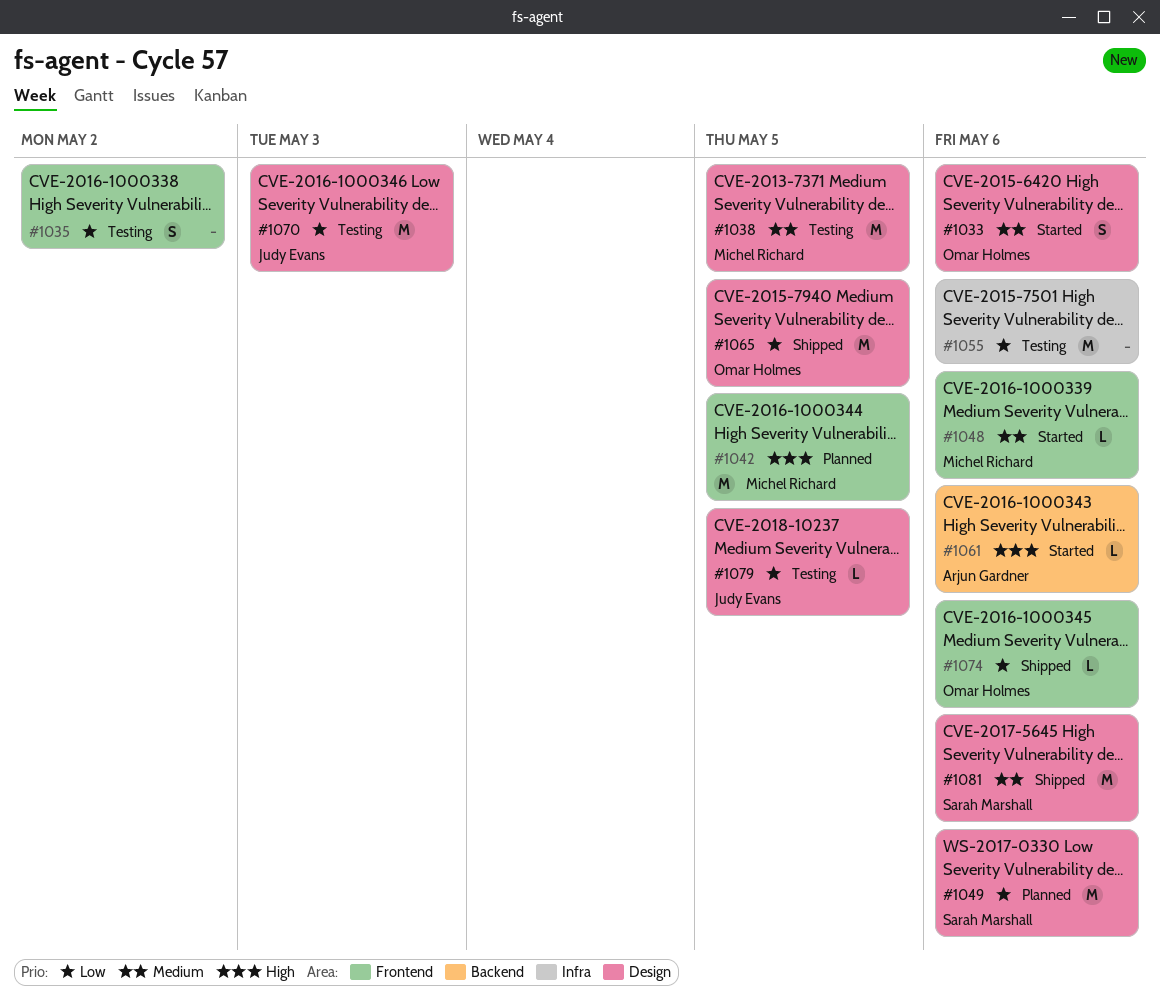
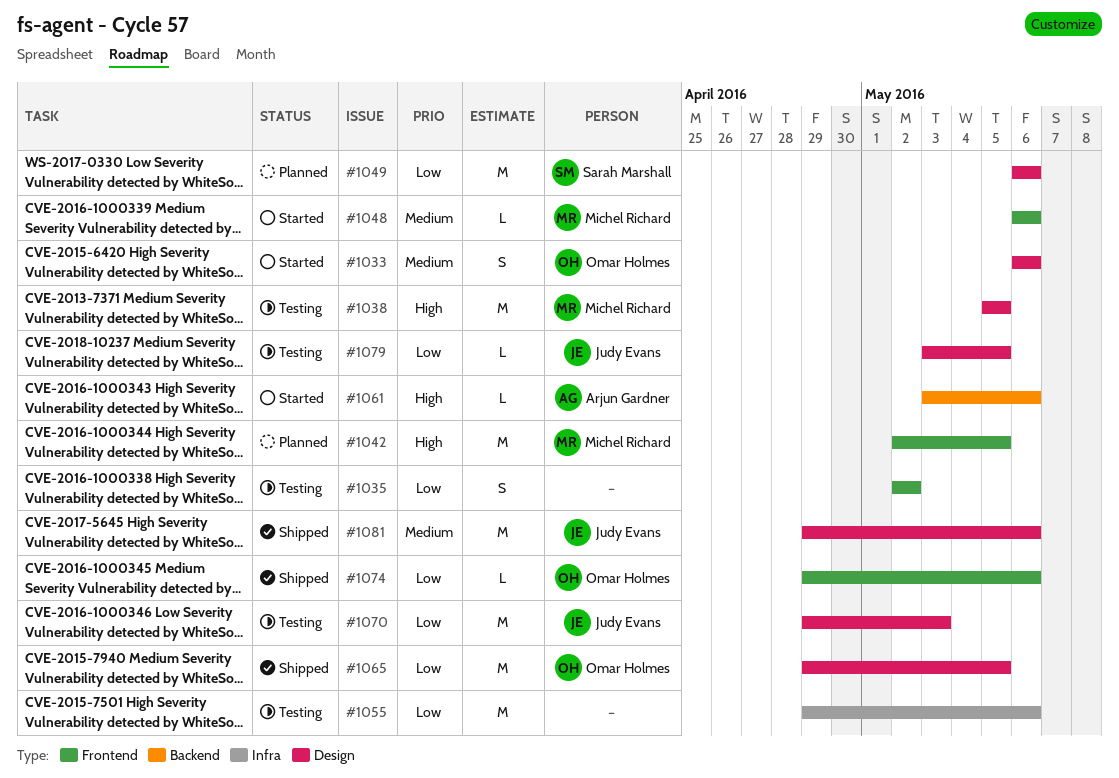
#1038, priority: Medium -> High
#1081, owner: Sarah Marshall -> Judy Evans

